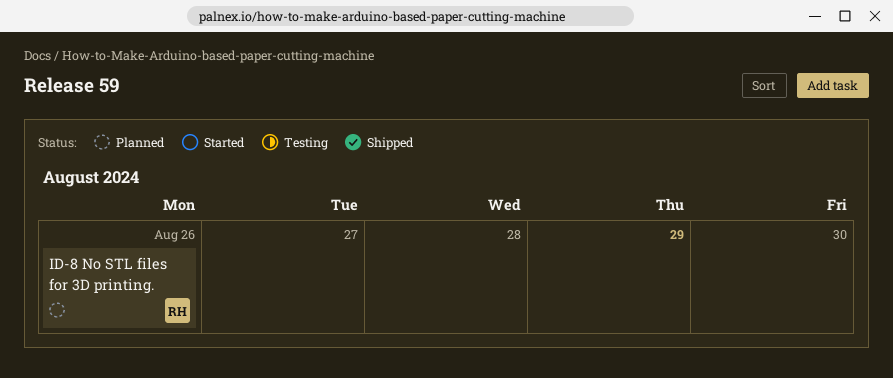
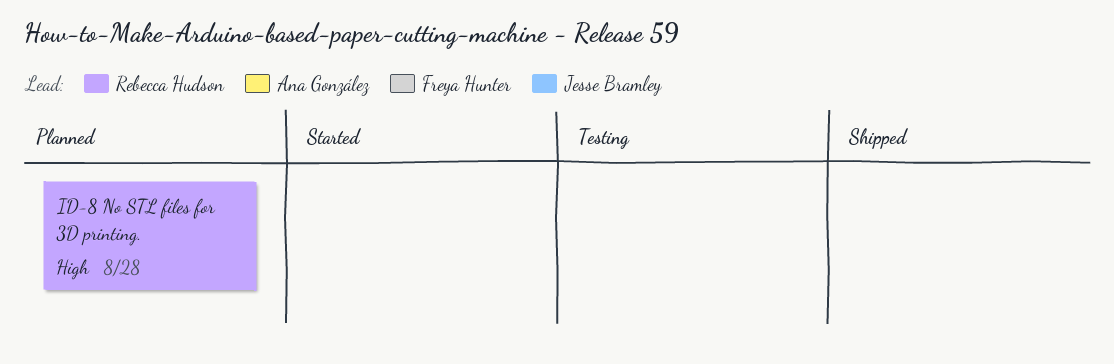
ID-8, due: Aug 26 -> Aug 28

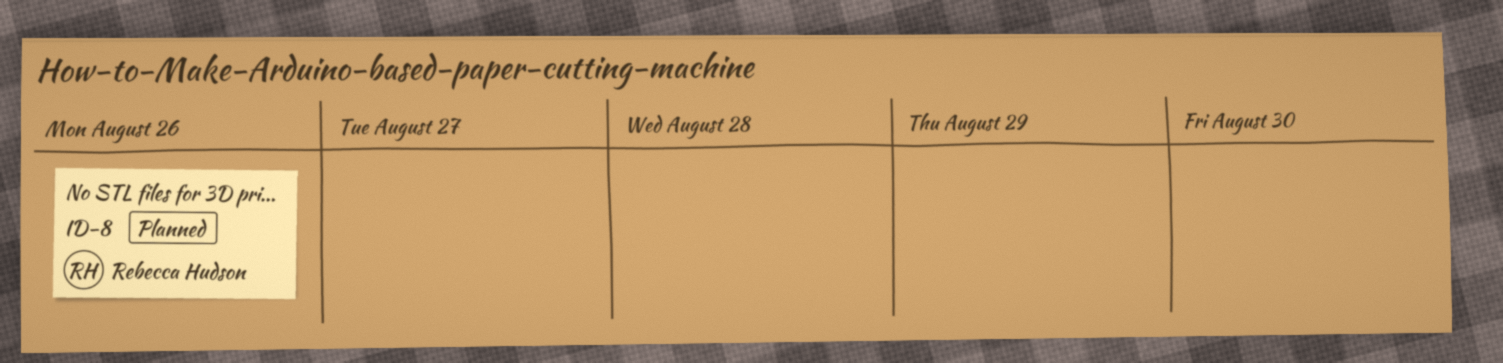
ID-8, due: Aug 28 -> Aug 26

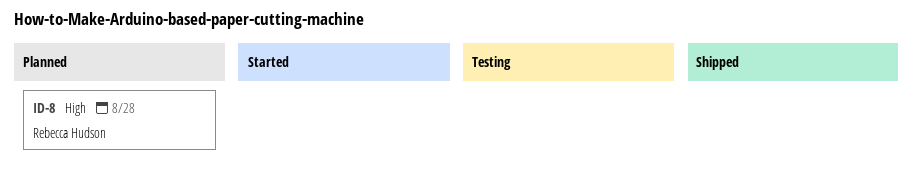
ID-8, due: Aug 26 -> Aug 28

